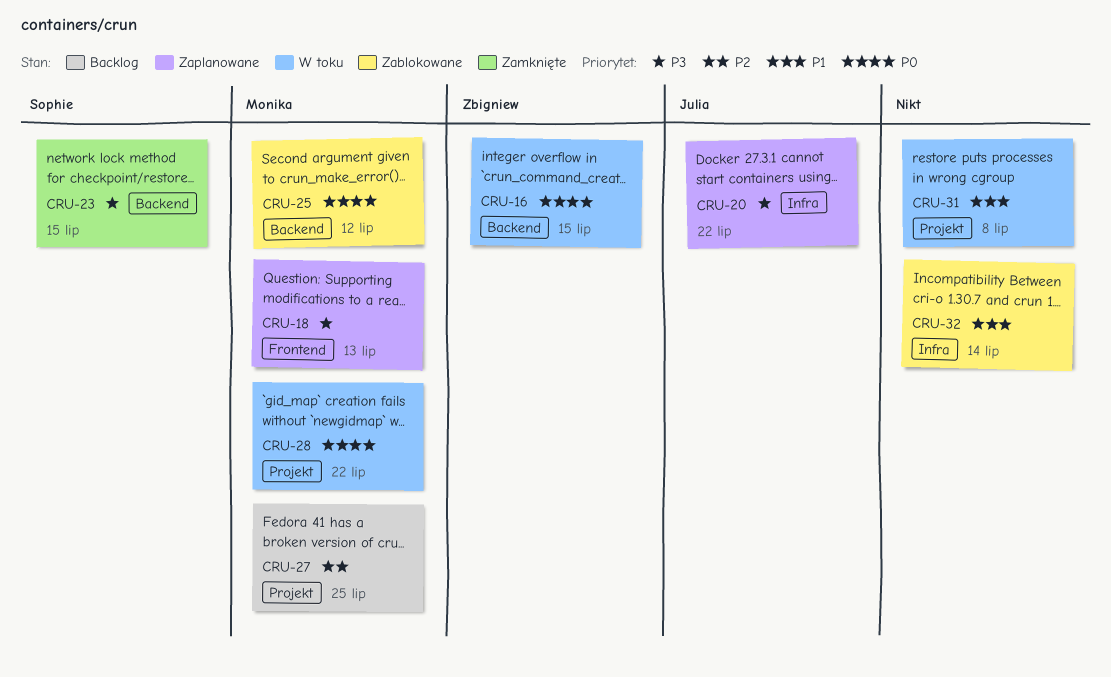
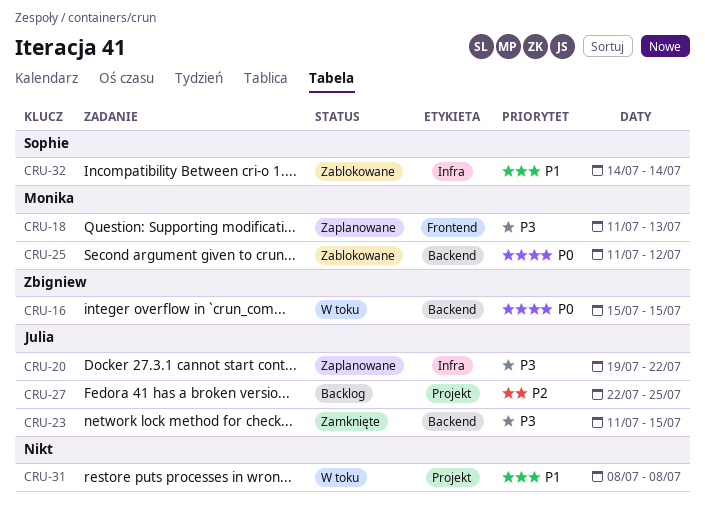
CRU-23, owner: Sophie -> Julia
CRU-27, owner: Monika -> Julia
CRU-28: present -> none
CRU-32, owner: none -> Sophie

